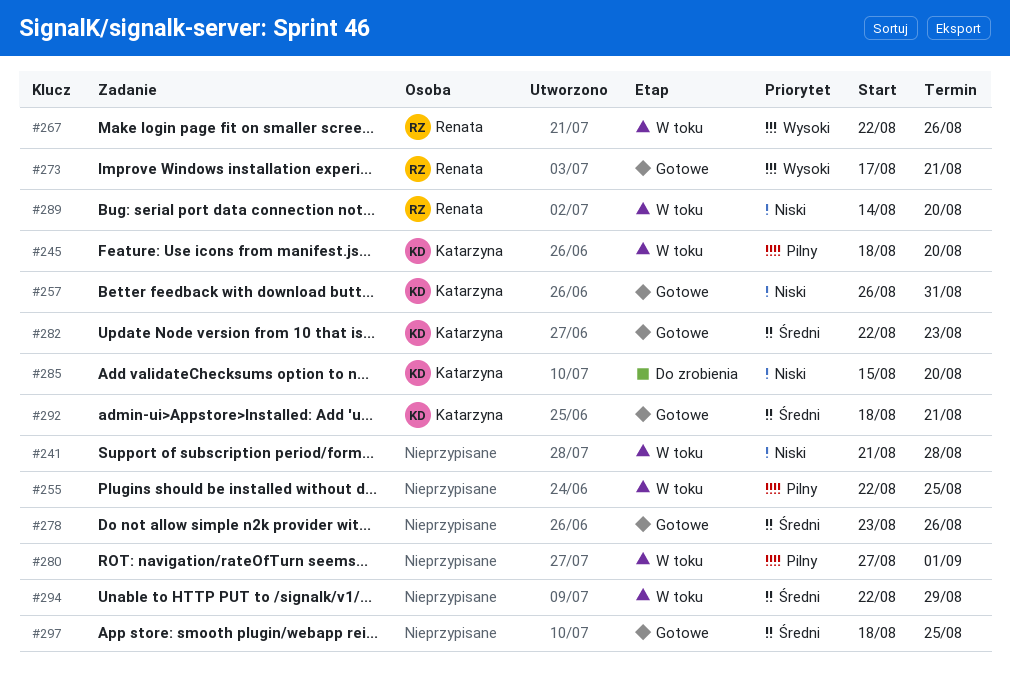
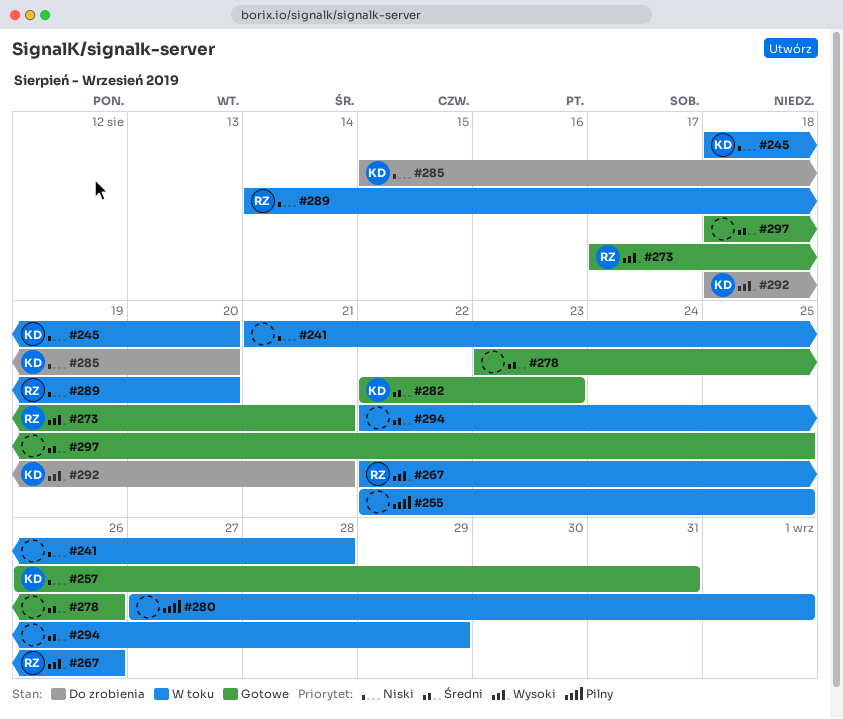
#245, priority: Pilny -> Niski
#292, status: Gotowe -> Do zrobienia
#292, priority: Średni -> Wysoki

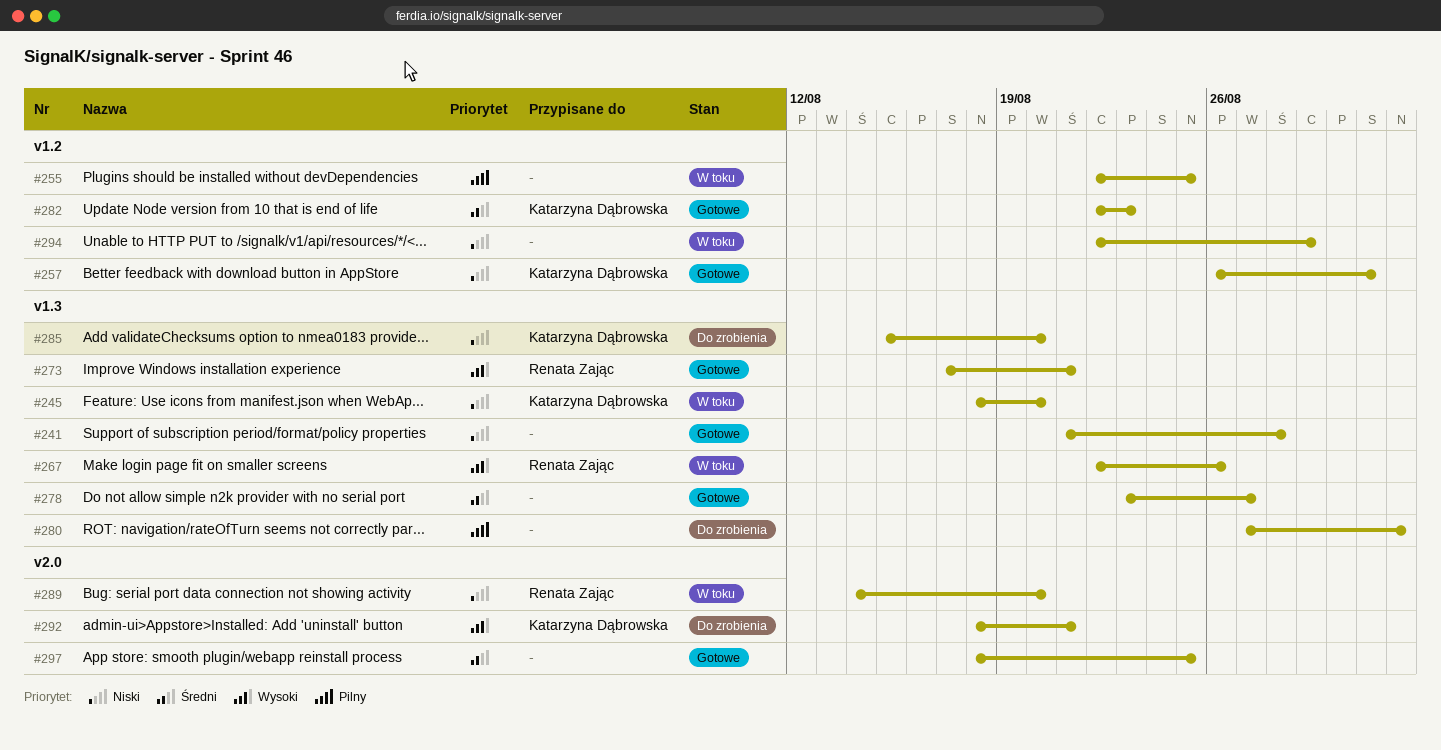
#241, status: W toku -> Gotowe
#278, due: Aug 26 -> Aug 27
#280, status: W toku -> Do zrobienia
#294, priority: Średni -> Niski

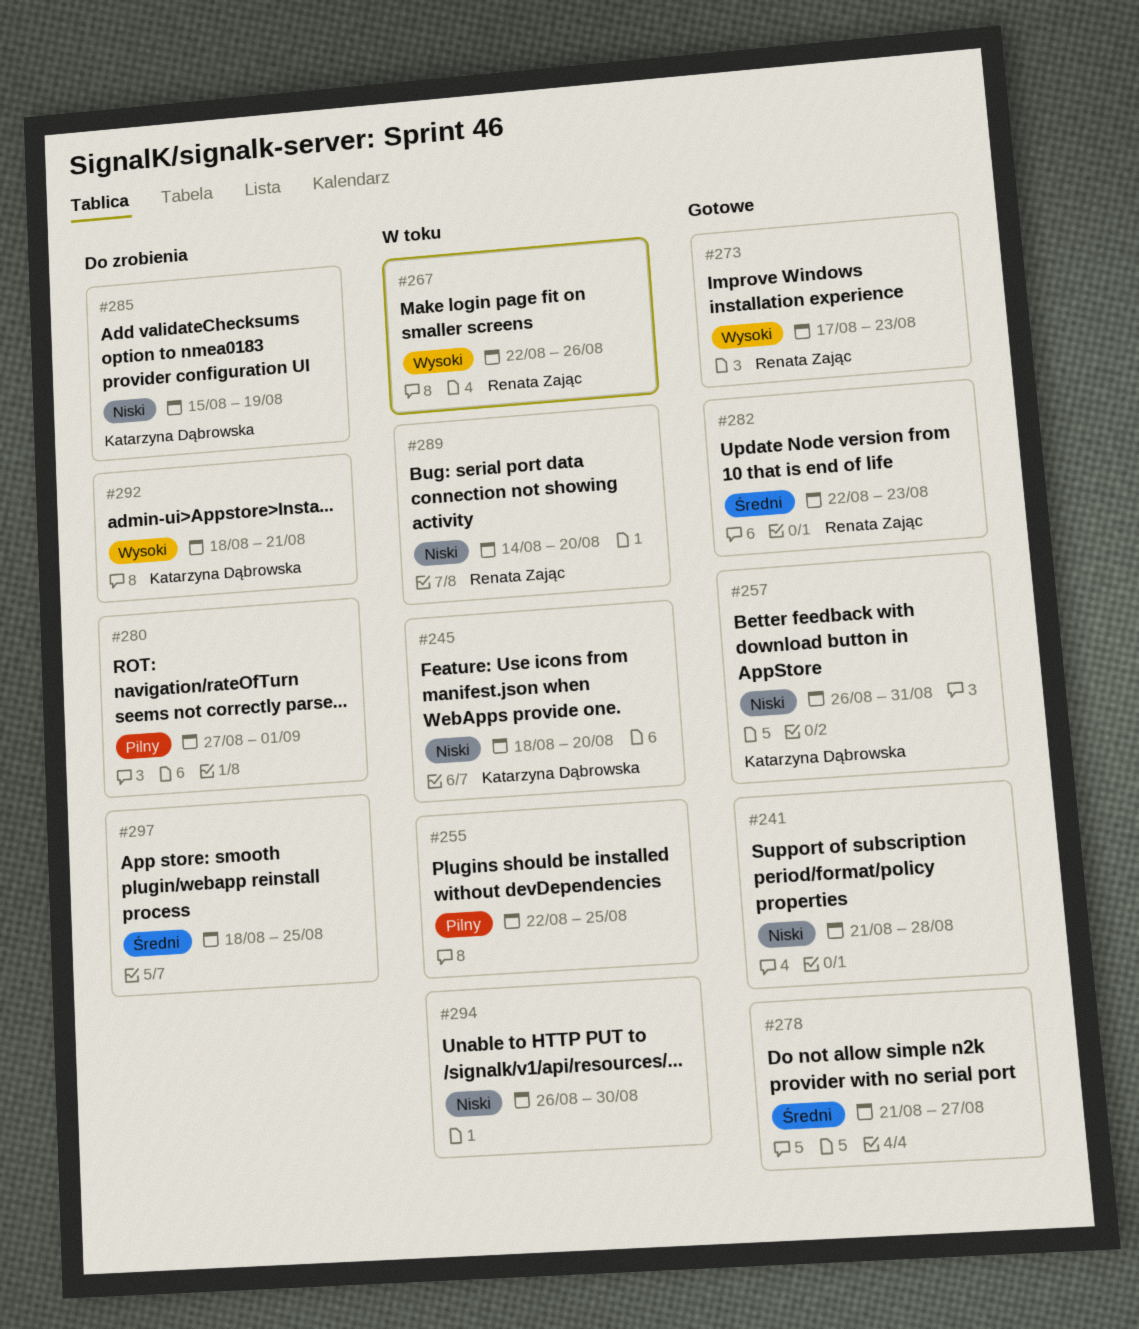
#273, due: Aug 21 -> Aug 23
#278, start: Aug 23 -> Aug 21
#282, owner: Katarzyna Dąbrowska -> Renata Zając
#285, due: Aug 20 -> Aug 19
#294, start: Aug 22 -> Aug 26
#294, due: Aug 29 -> Aug 30
#297, status: Gotowe -> Do zrobienia

